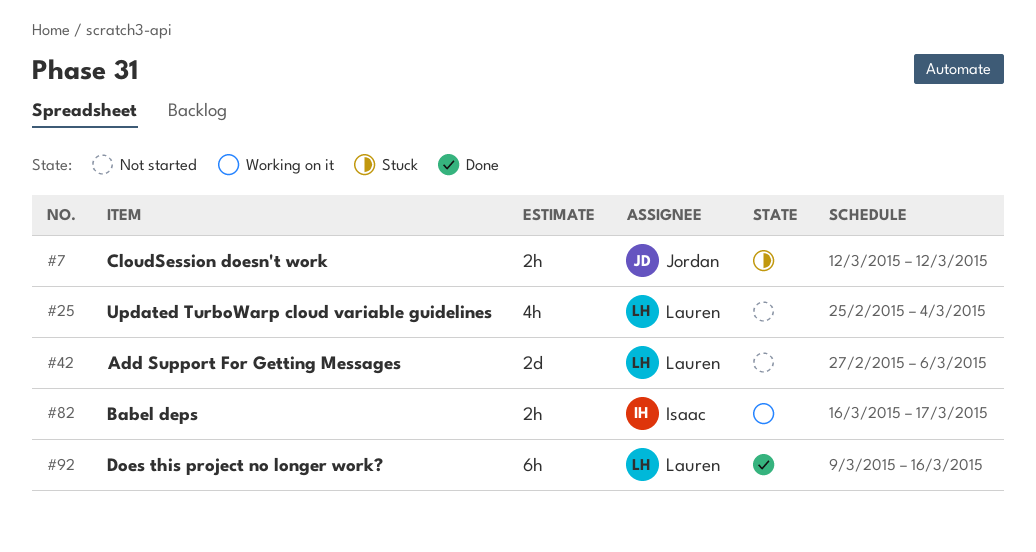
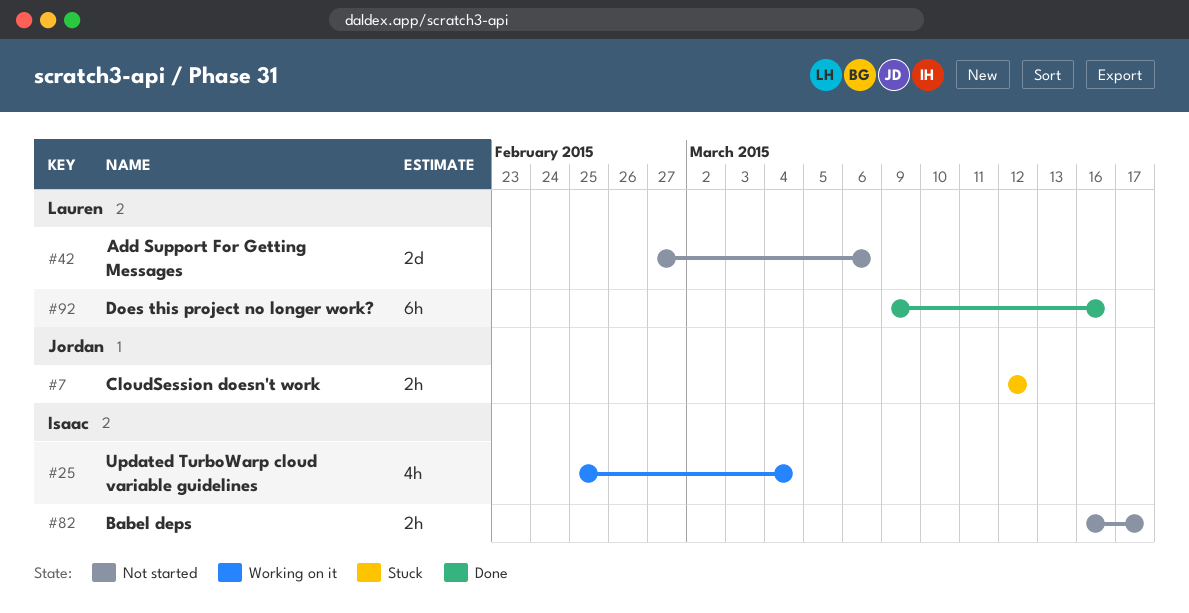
#25, status: Not started -> Working on it
#25, owner: Lauren -> Isaac
#82, status: Working on it -> Not started

